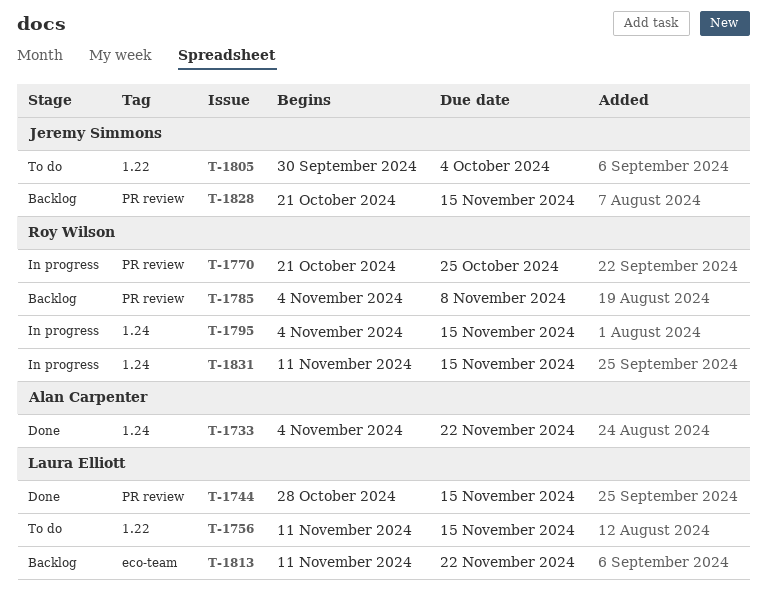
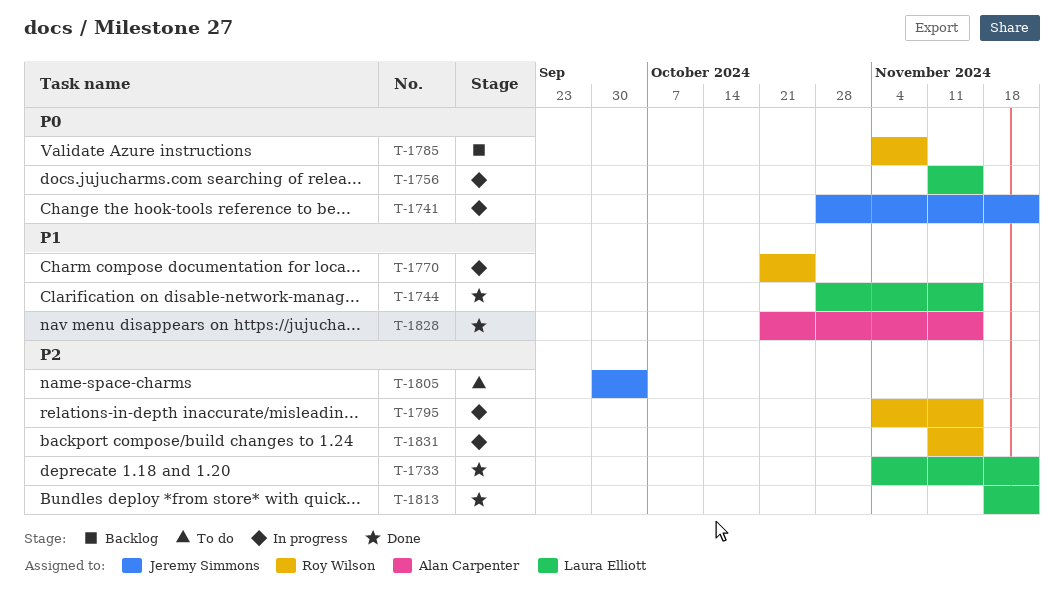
T-1733, owner: Alan Carpenter -> Laura Elliott
T-1741: none -> present
T-1756, status: To do -> In progress
T-1813, status: Backlog -> Done
T-1813, start: Nov 11 -> Nov 18
T-1828, status: Backlog -> Done
T-1828, owner: Jeremy Simmons -> Alan Carpenter

